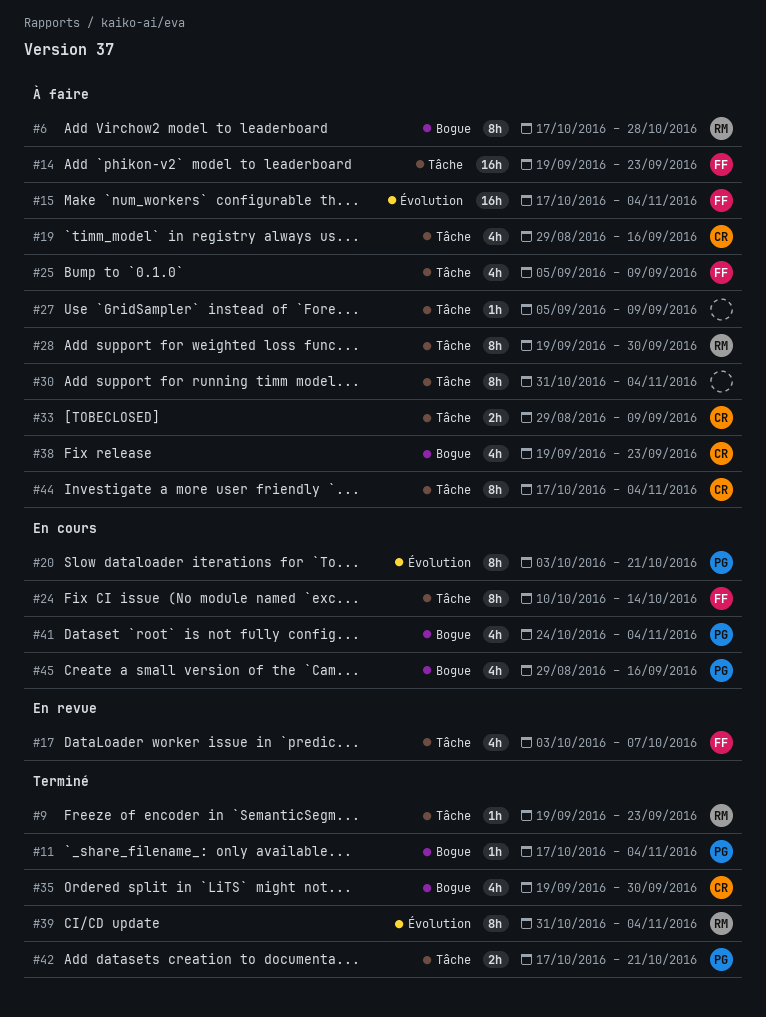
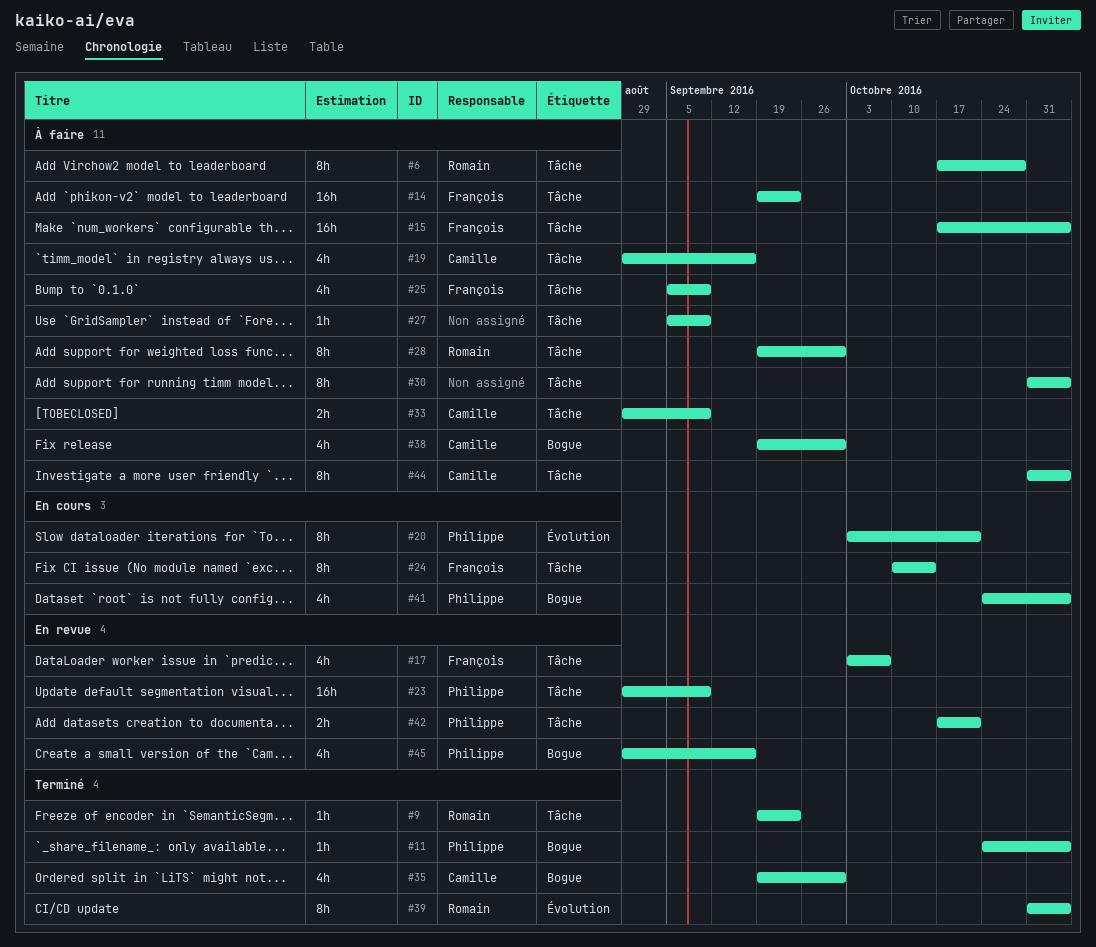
#6, label: Bogue -> Tâche
#11, start: Oct 17 -> Oct 24
#15, label: Évolution -> Tâche
#23: none -> present
#38, due: Sep 23 -> Sep 30
#42, status: Terminé -> En revue
#44, start: Oct 17 -> Oct 31
#45, status: En cours -> En revue

